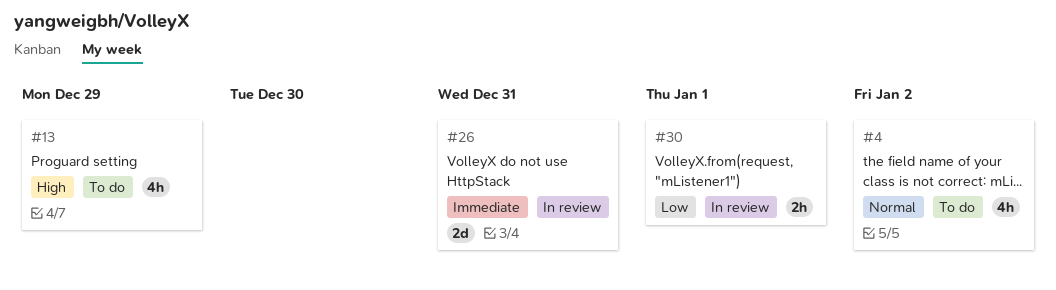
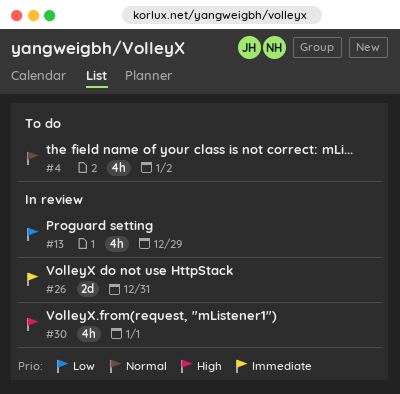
#13, status: To do -> In review
#13, priority: High -> Low
#30, priority: Low -> High
#30, estimate: 2h -> 4h

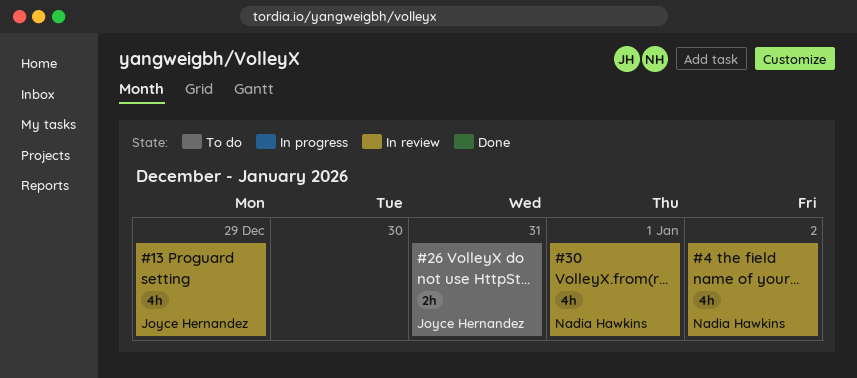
#4, status: To do -> In review
#26, status: In review -> To do
#26, estimate: 2d -> 2h

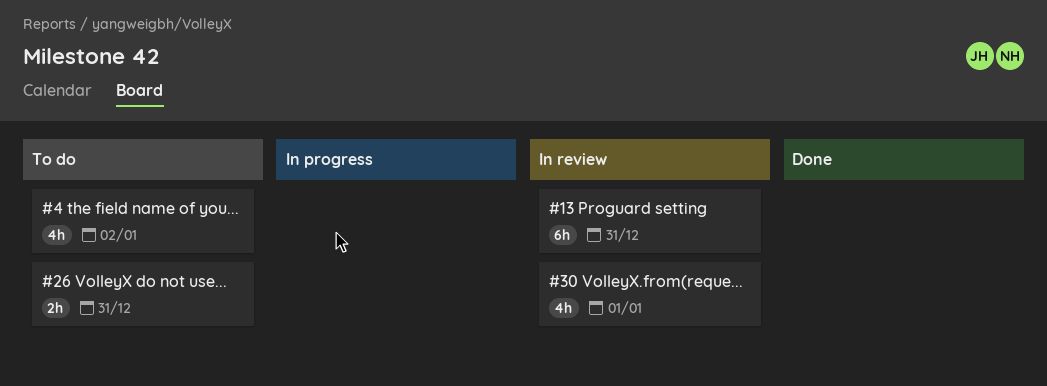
#4, status: In review -> To do
#13, estimate: 4h -> 6h
#13, due: Dec 29 -> Dec 31

